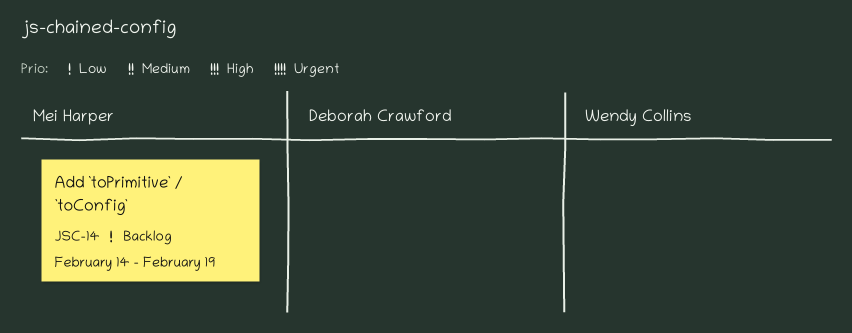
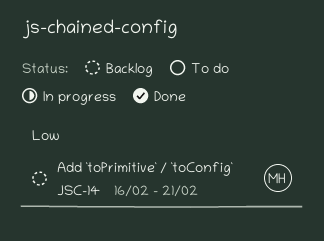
JSC-14, start: Feb 14 -> Feb 16
JSC-14, due: Feb 19 -> Feb 21

